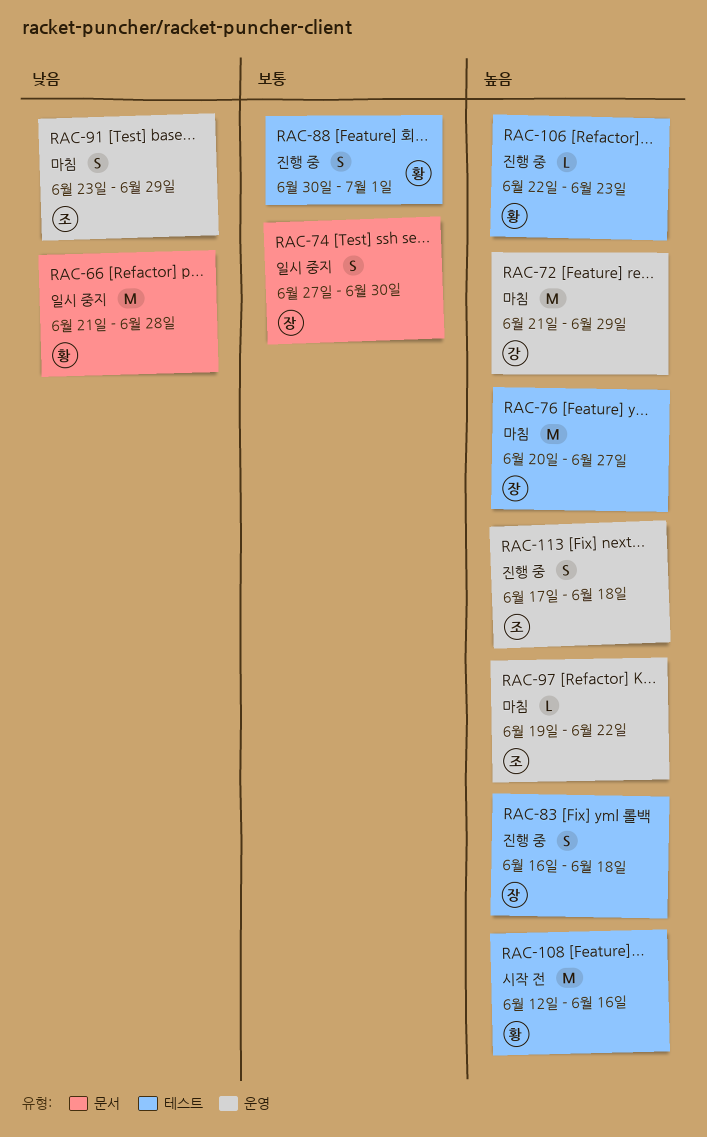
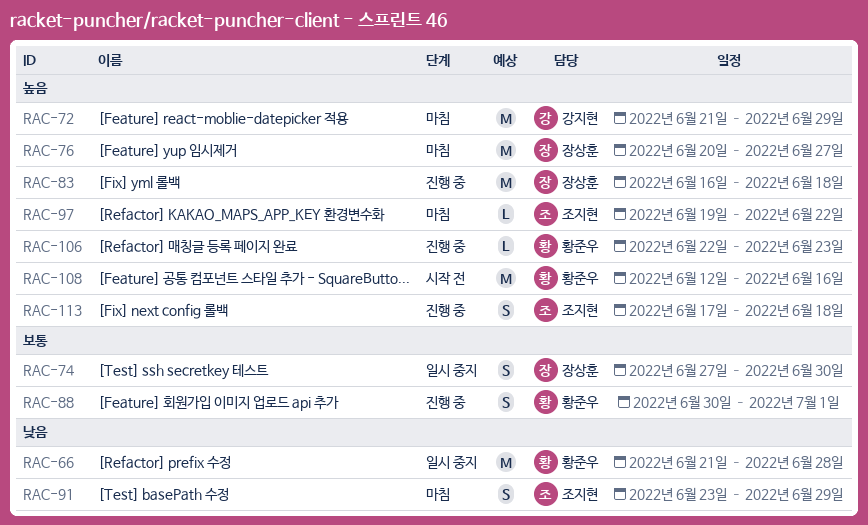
RAC-83, estimate: S -> M

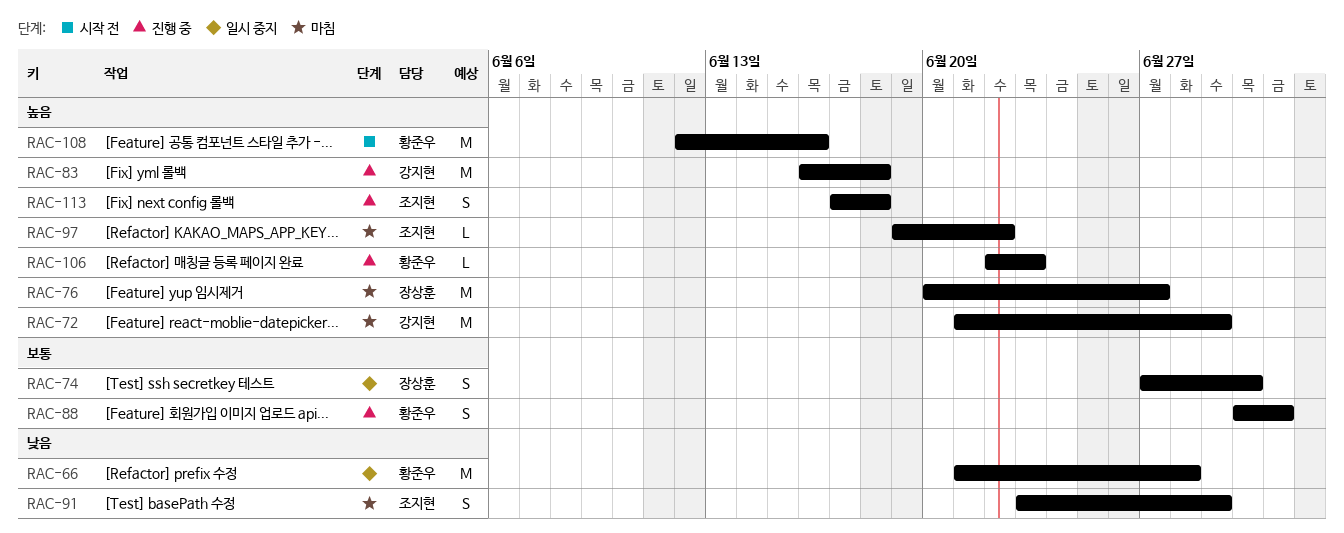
RAC-83, owner: 장상훈 -> 강지현

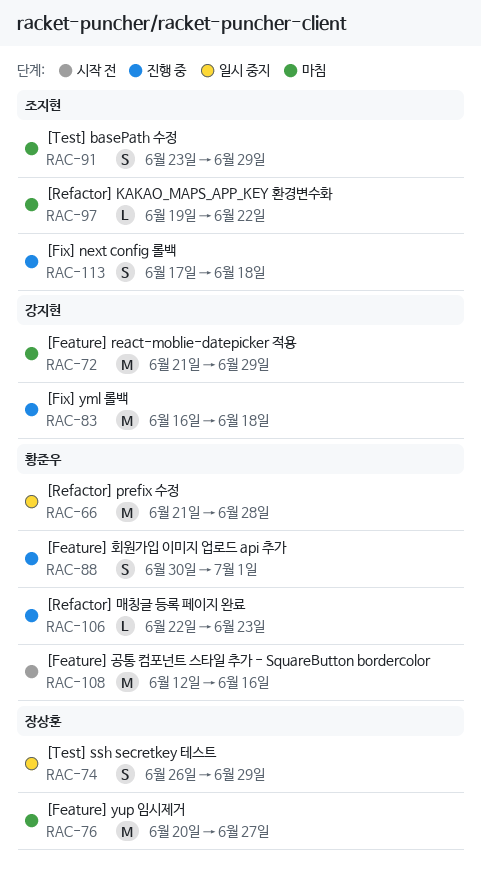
RAC-74, start: Jun 27 -> Jun 26
RAC-74, due: Jun 30 -> Jun 29

